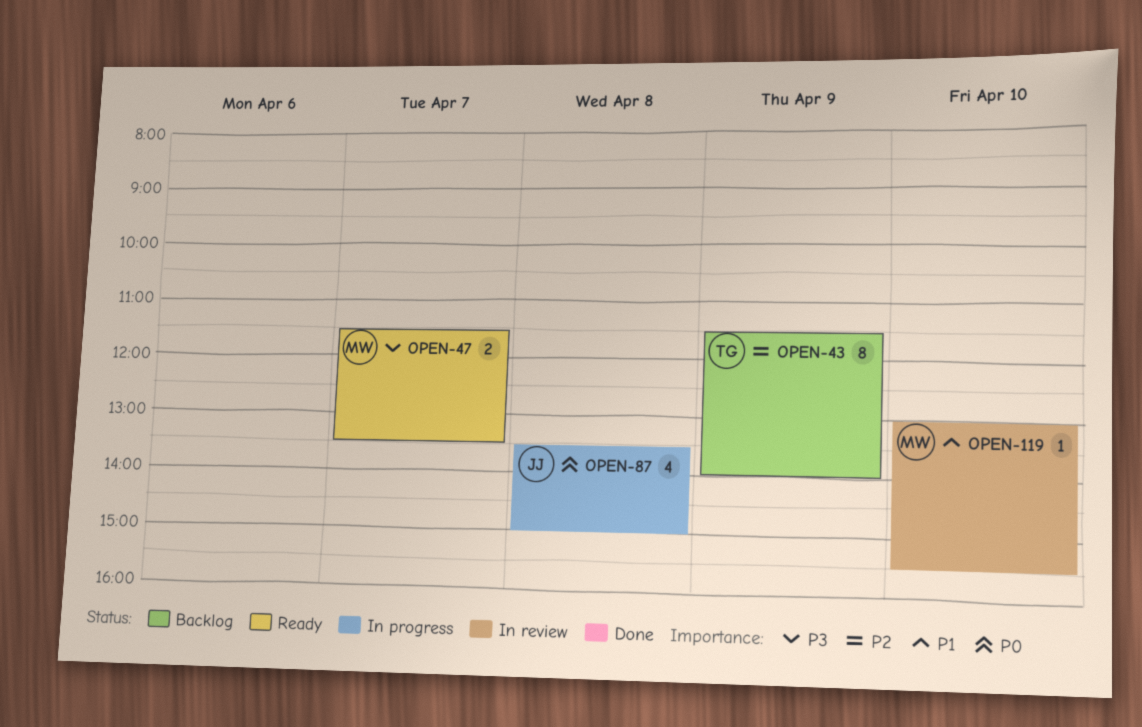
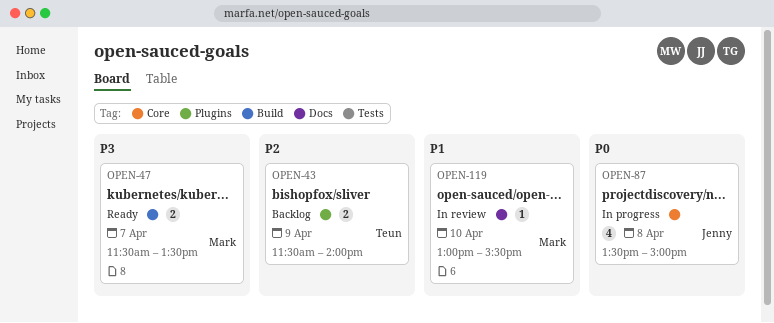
OPEN-43, estimate: 8 -> 2

